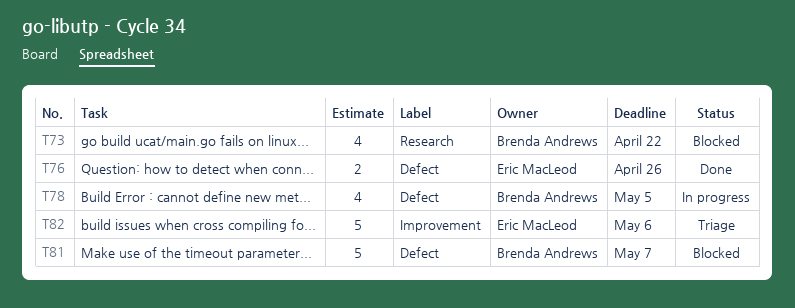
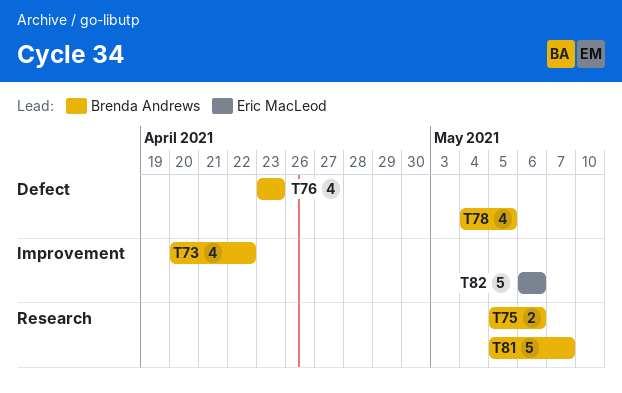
T73, label: Research -> Improvement
T75: none -> present
T76, owner: Eric MacLeod -> Brenda Andrews
T76, estimate: 2 -> 4
T76, due: Apr 26 -> Apr 23
T81, label: Defect -> Research

